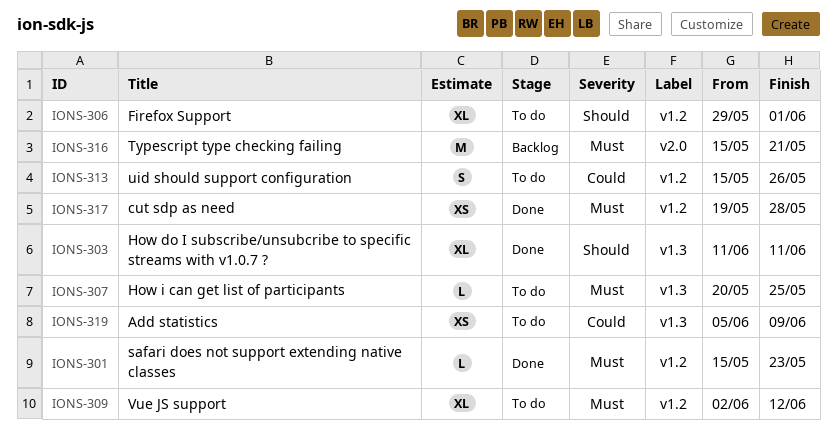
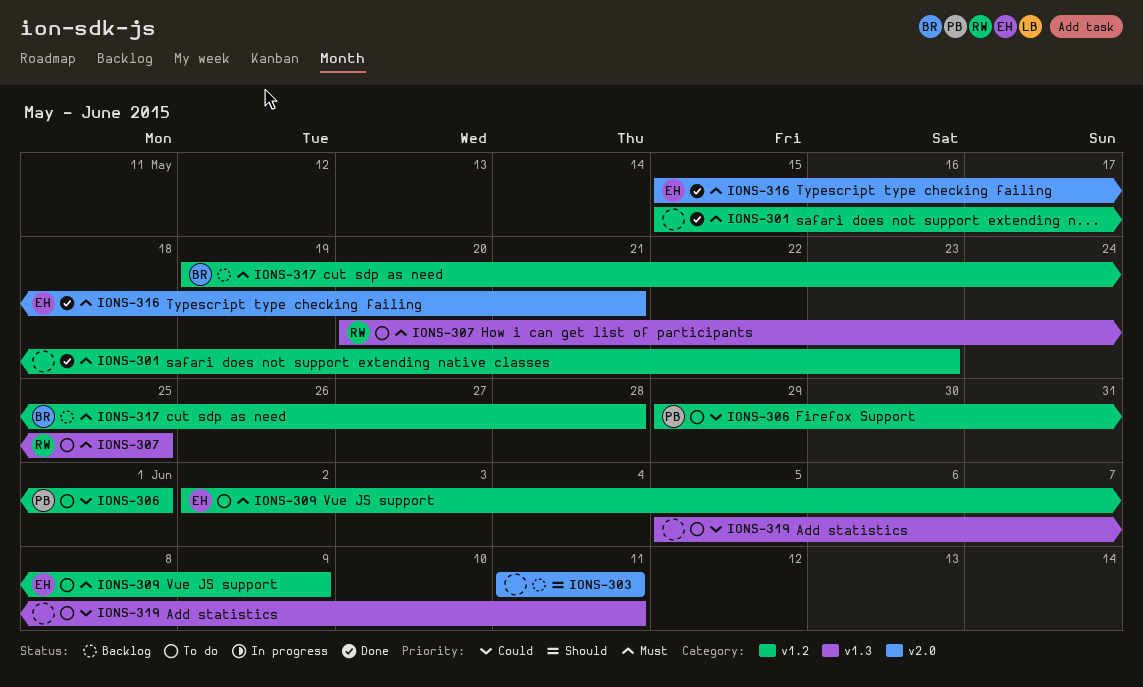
IONS-303, status: Done -> Backlog
IONS-303, label: v1.3 -> v2.0
IONS-306, priority: Should -> Could
IONS-309, due: Jun 12 -> Jun 9
IONS-313: present -> none
IONS-316, status: Backlog -> Done
IONS-317, status: Done -> Backlog
IONS-319, due: Jun 9 -> Jun 11

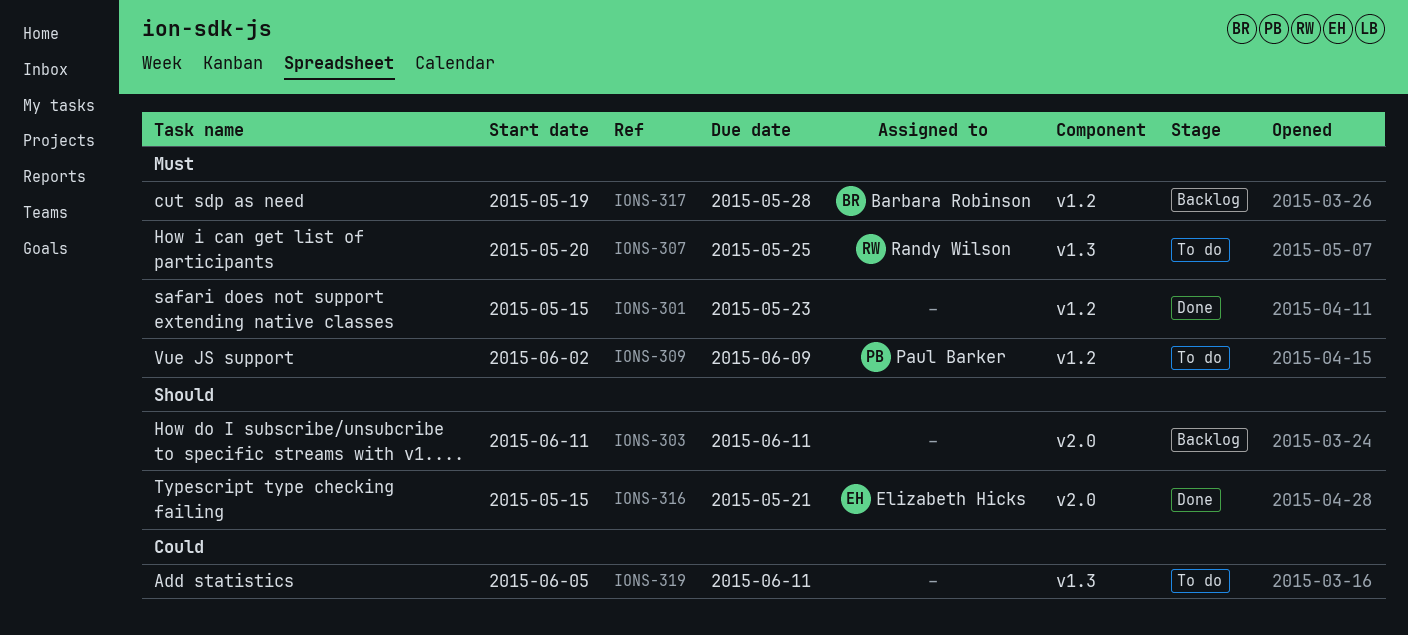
IONS-306: present -> none
IONS-309, owner: Elizabeth Hicks -> Paul Barker
IONS-316, priority: Must -> Should

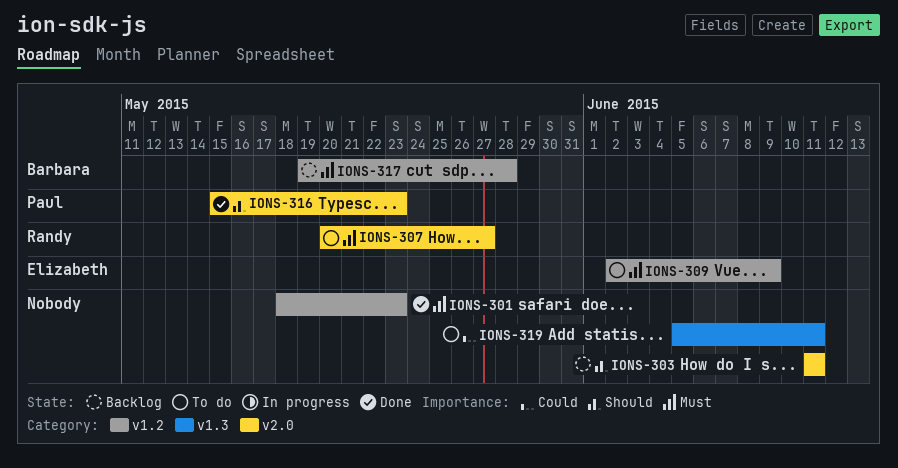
IONS-301, start: May 15 -> May 18
IONS-307, label: v1.3 -> v2.0
IONS-307, due: May 25 -> May 27
IONS-309, owner: Paul Barker -> Elizabeth Hicks
IONS-316, owner: Elizabeth Hicks -> Paul Barker
IONS-316, due: May 21 -> May 23

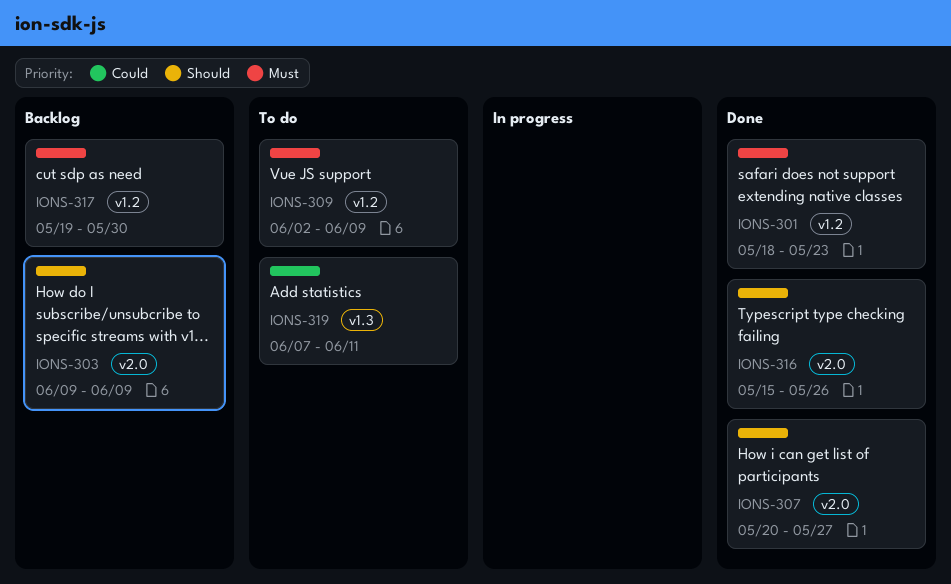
IONS-303, start: Jun 11 -> Jun 9
IONS-303, due: Jun 11 -> Jun 9
IONS-307, status: To do -> Done
IONS-307, priority: Must -> Should
IONS-316, due: May 23 -> May 26
IONS-317, due: May 28 -> May 30
IONS-319, start: Jun 5 -> Jun 7

